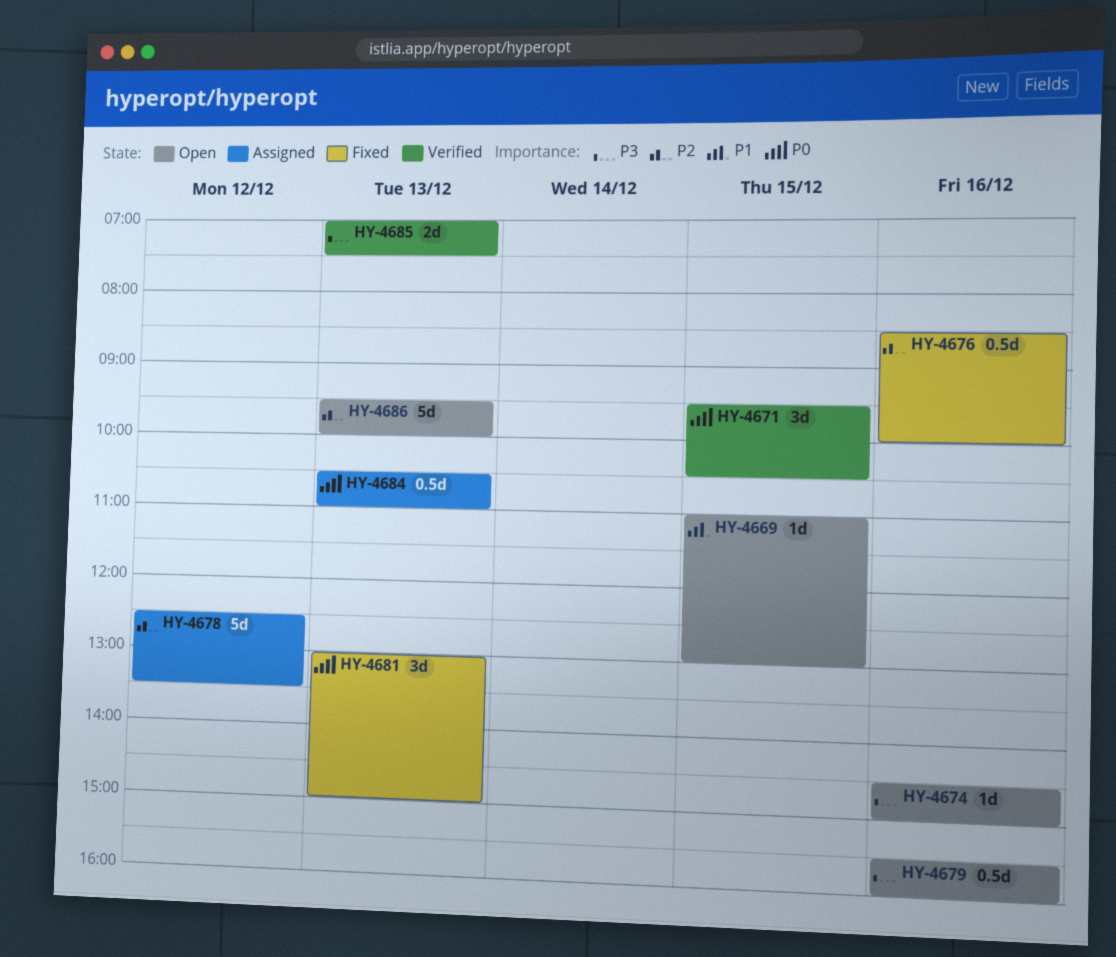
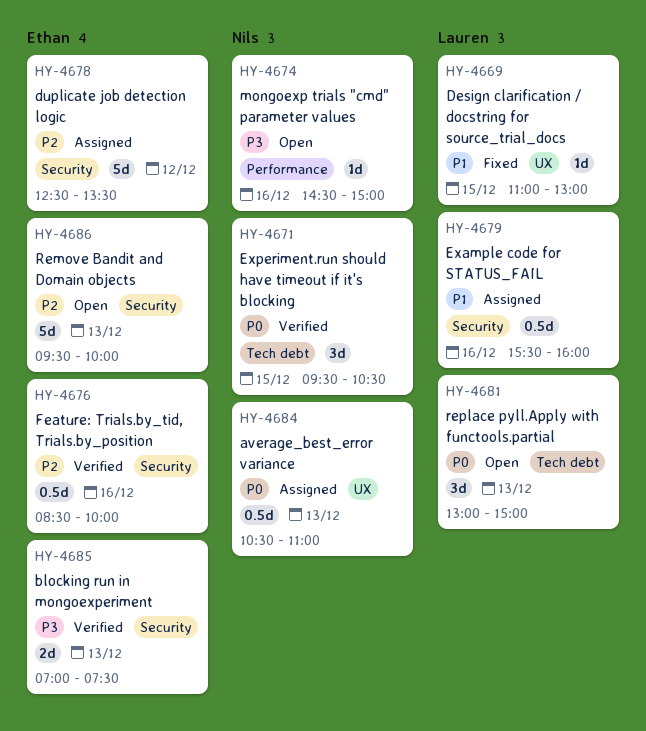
HY-4669, status: Open -> Fixed
HY-4676, status: Fixed -> Verified
HY-4679, status: Open -> Assigned
HY-4679, priority: P3 -> P1
HY-4681, status: Fixed -> Open

